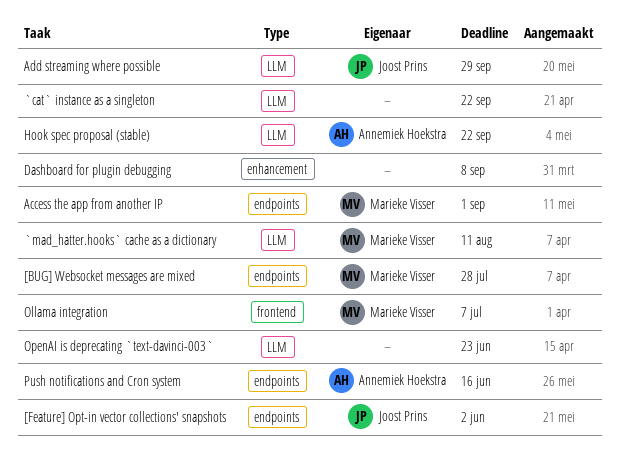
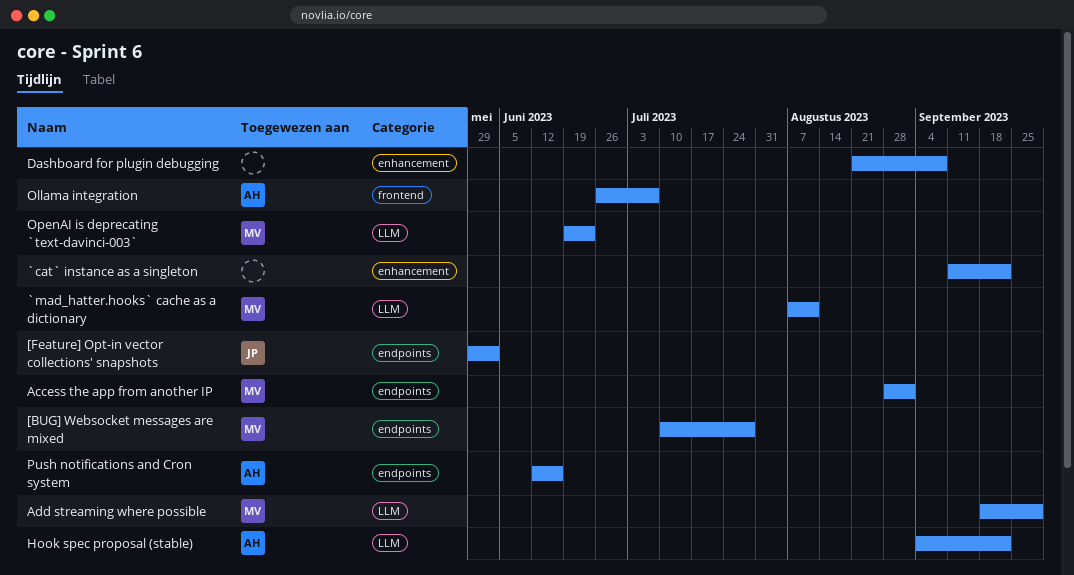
`cat` instance as a singleton, label: LLM -> enhancement
Add streaming where possible, owner: Joost Prins -> Marieke Visser
Ollama integration, owner: Marieke Visser -> Annemiek Hoekstra
OpenAI is deprecating `text-davinci-003`, owner: none -> Marieke Visser

